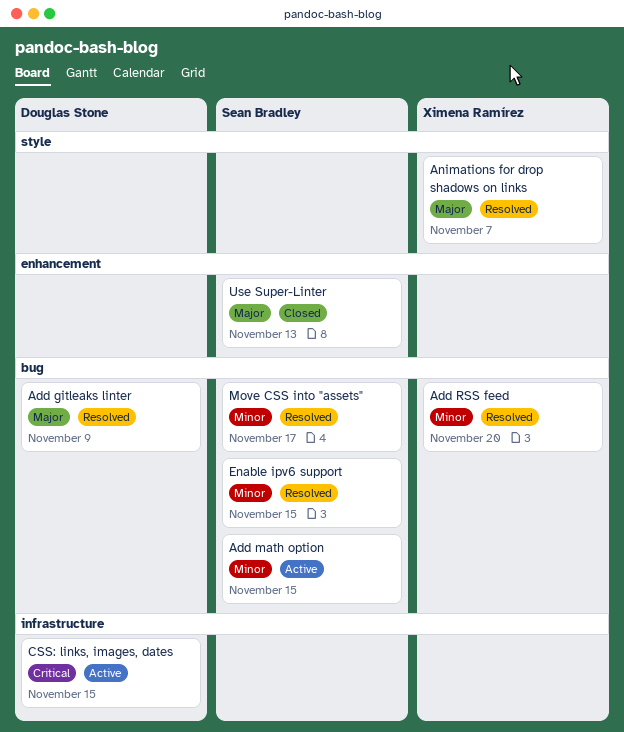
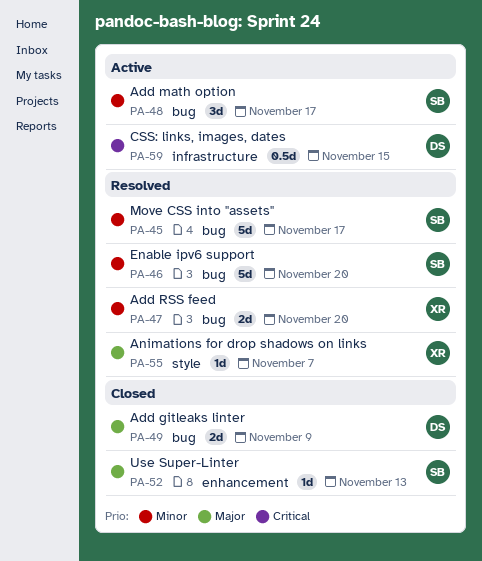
Add gitleaks linter, status: Resolved -> Closed
Add math option, due: Nov 15 -> Nov 17
Enable ipv6 support, due: Nov 15 -> Nov 20

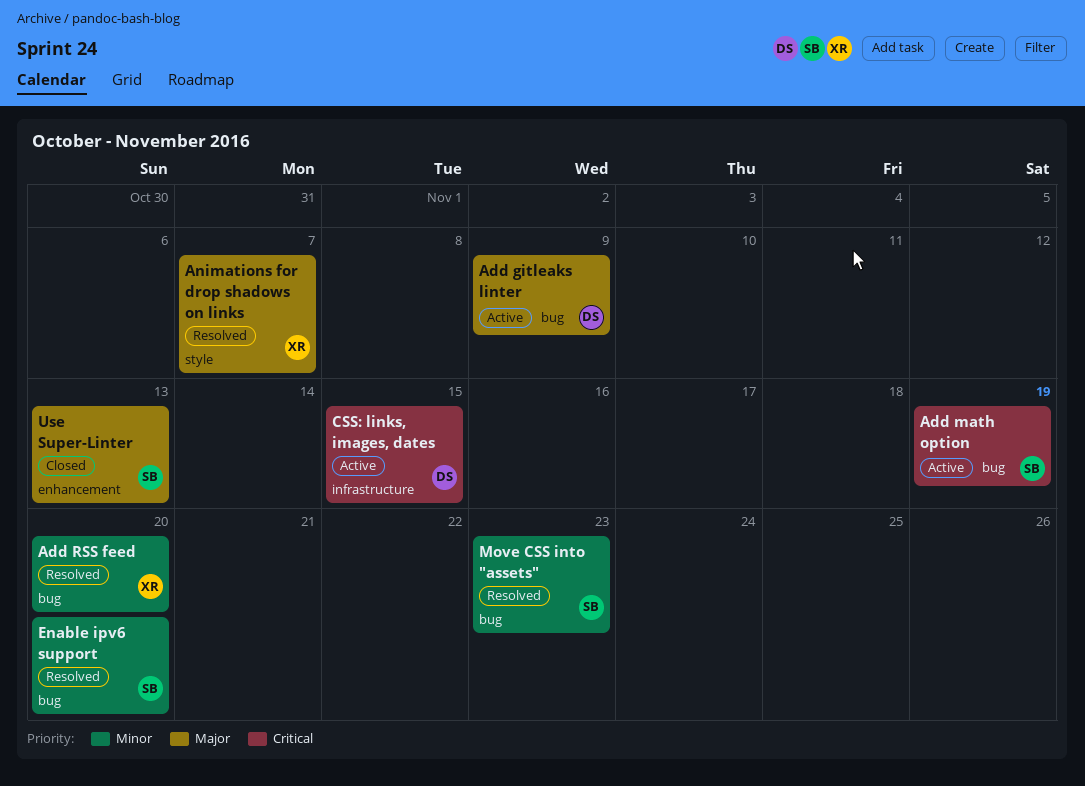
Add gitleaks linter, status: Closed -> Active
Add math option, priority: Minor -> Critical
Add math option, due: Nov 17 -> Nov 19
Move CSS into "assets", due: Nov 17 -> Nov 23

